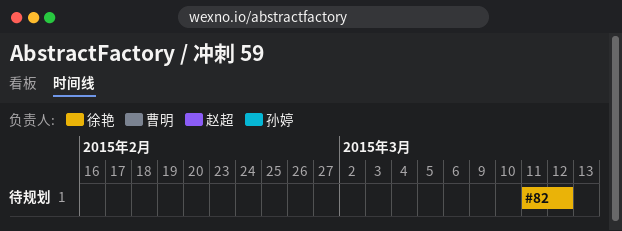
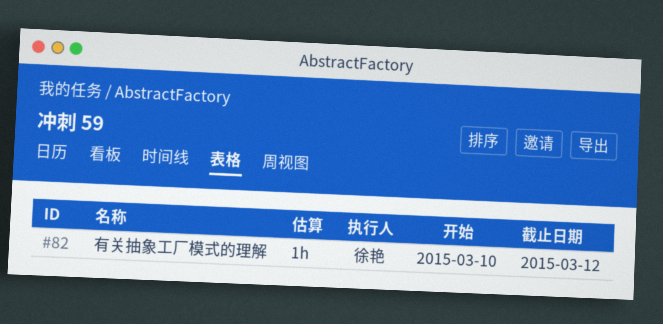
#82, start: Mar 11 -> Mar 10

